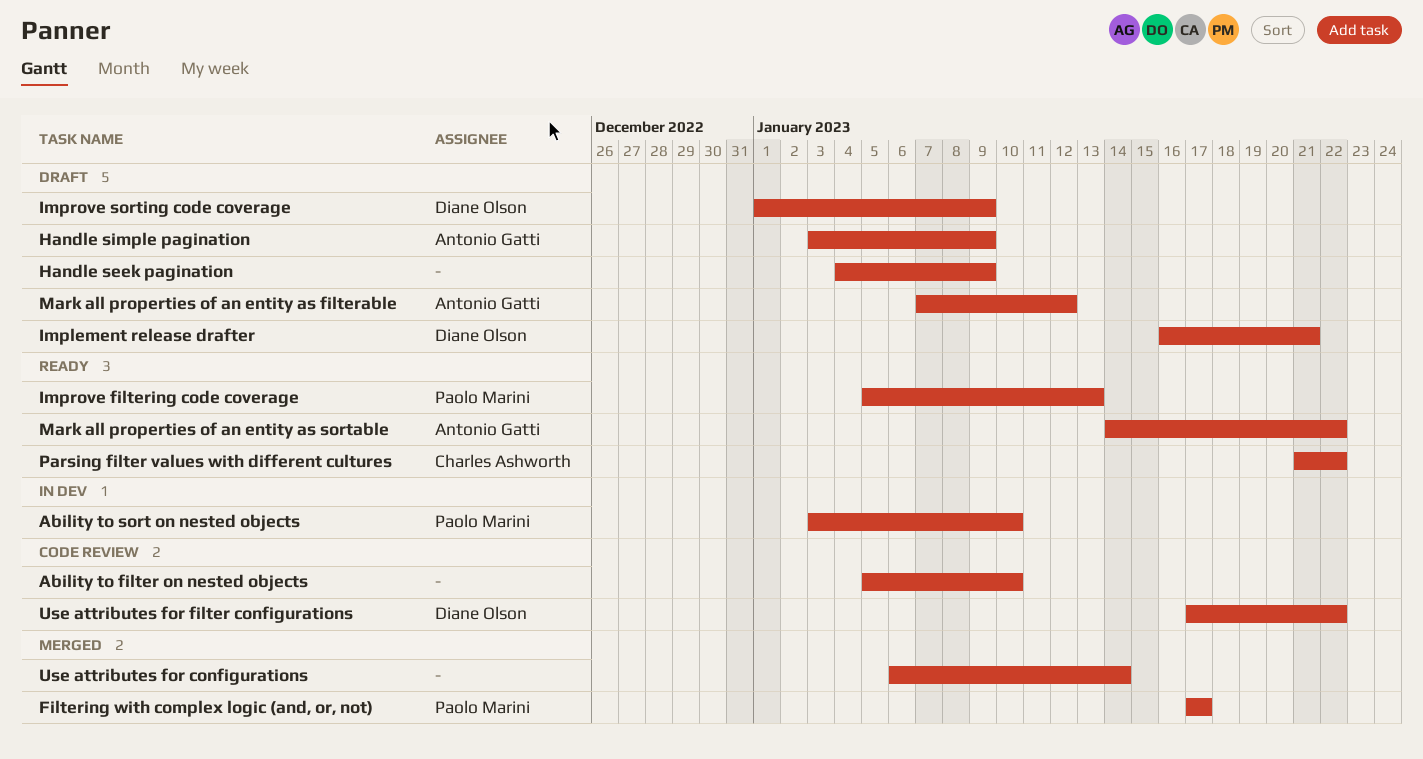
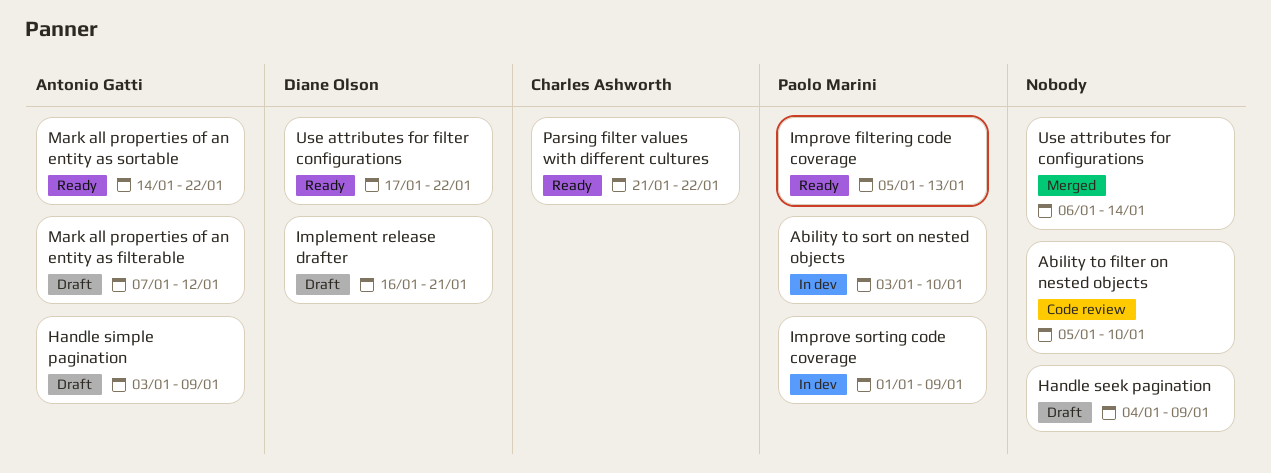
Filtering with complex logic (and, or, not): present -> none
Improve sorting code coverage, status: Draft -> In dev
Improve sorting code coverage, owner: Diane Olson -> Paolo Marini
Use attributes for filter configurations, status: Code review -> Ready

